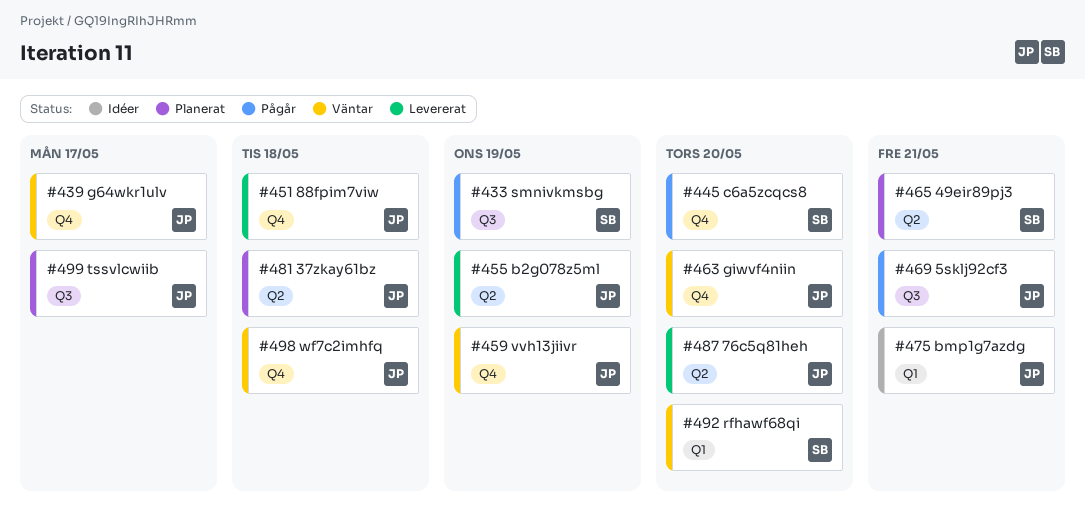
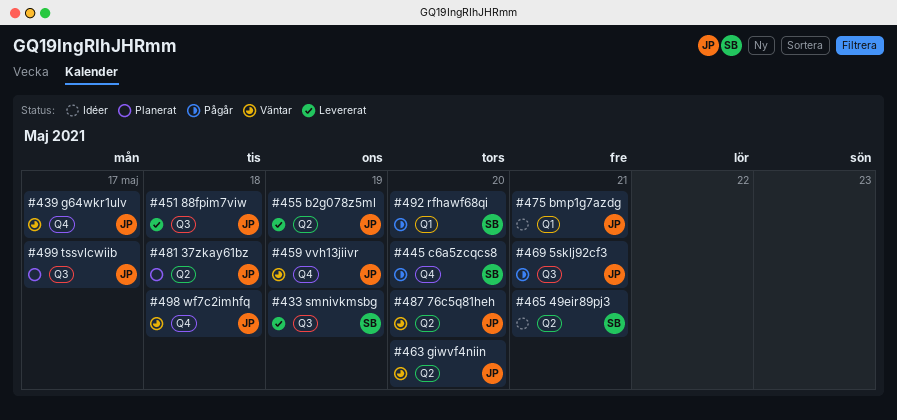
#433, status: Pågår -> Levererat
#451, label: Q4 -> Q3
#463, label: Q4 -> Q2
#465, status: Planerat -> Idéer
#487, status: Levererat -> Väntar
#492, status: Väntar -> Pågår

